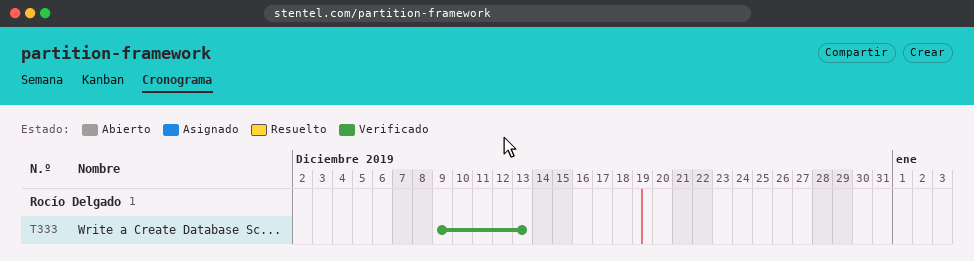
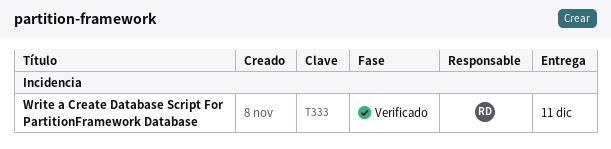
T333, due: Dec 13 -> Dec 11

